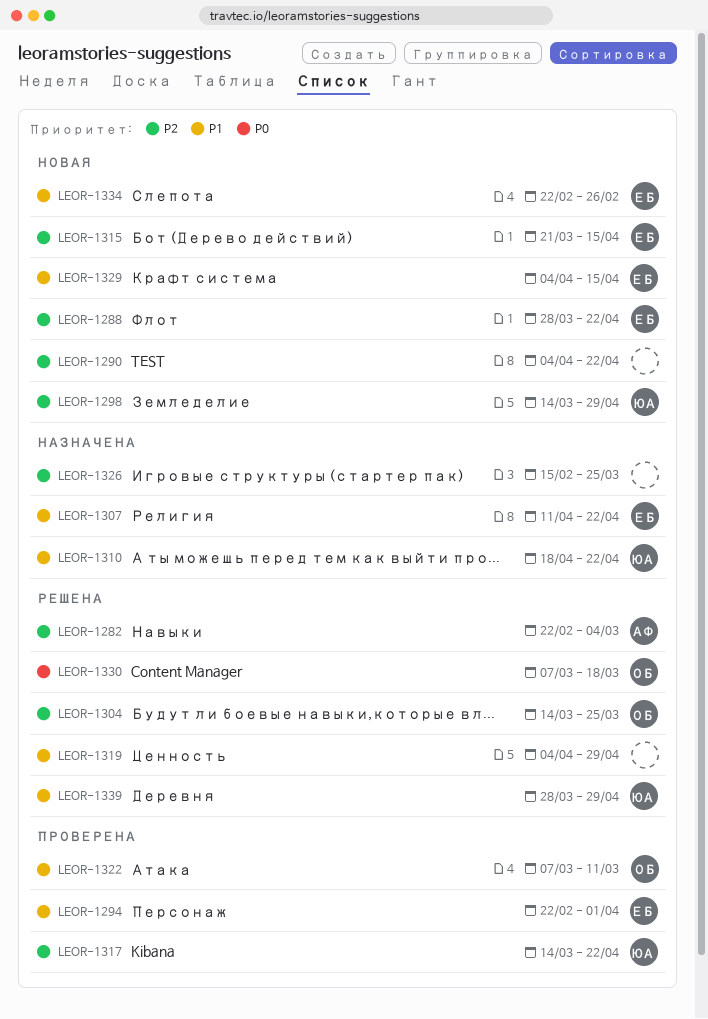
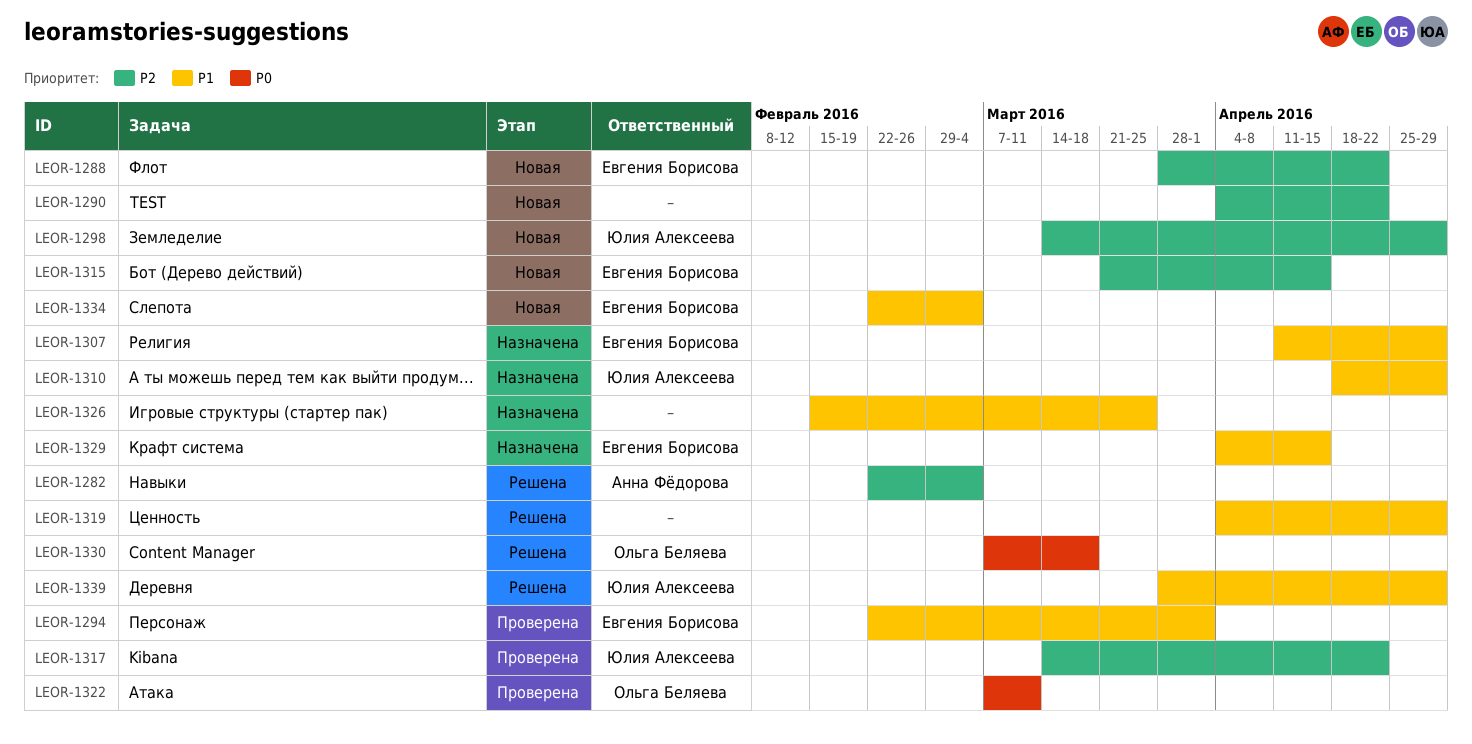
LEOR-1304: present -> none
LEOR-1307, due: Apr 22 -> Apr 29
LEOR-1310, due: Apr 22 -> Apr 29
LEOR-1322, priority: P1 -> P0
LEOR-1326, priority: P2 -> P1
LEOR-1329, status: Новая -> Назначена
LEOR-1334, due: Feb 26 -> Mar 4

